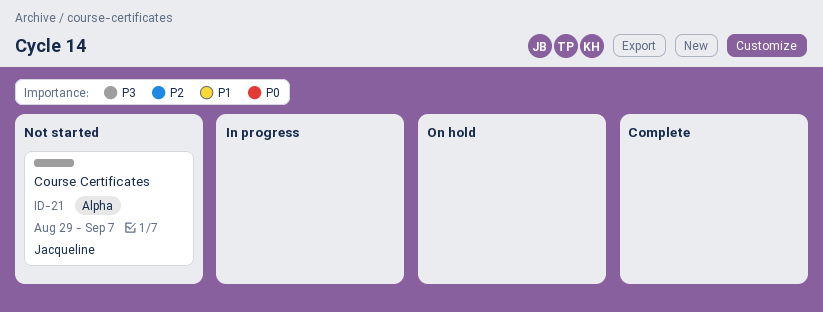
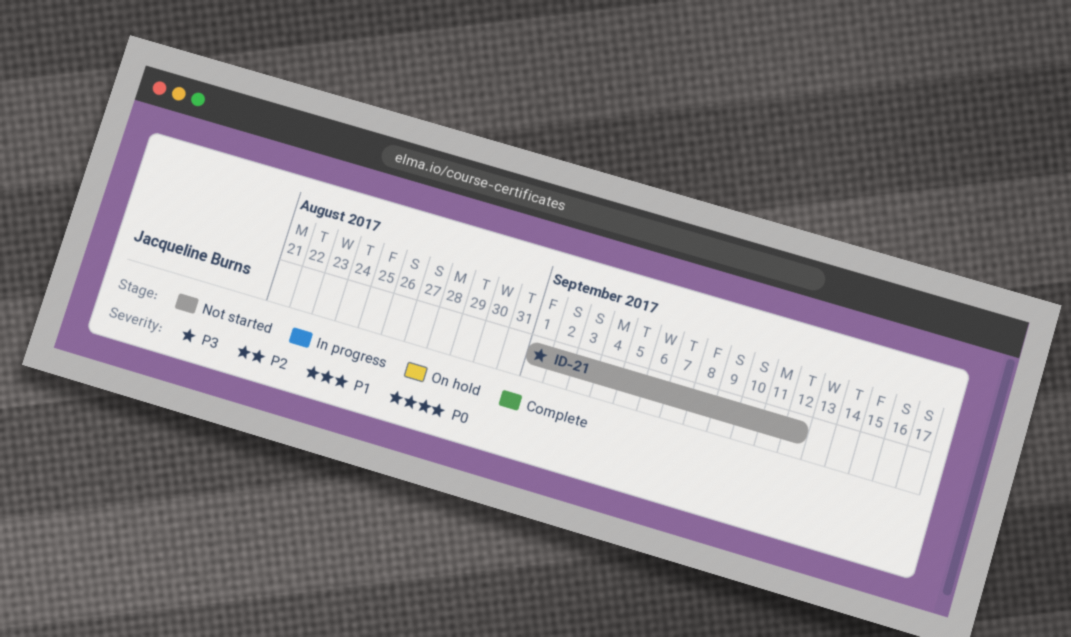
ID-21, start: Aug 29 -> Sep 1
ID-21, due: Sep 7 -> Sep 12

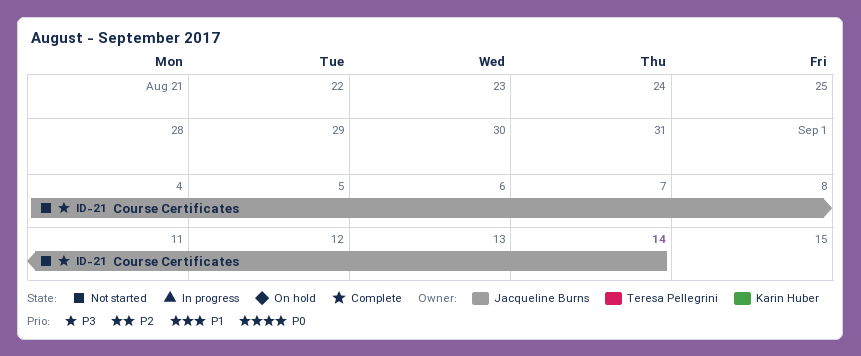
ID-21, start: Sep 1 -> Sep 4
ID-21, due: Sep 12 -> Sep 14

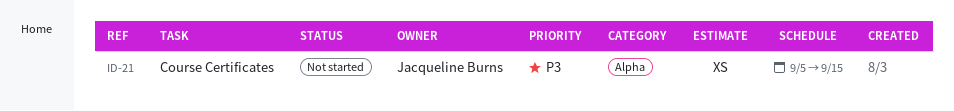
ID-21, start: Sep 4 -> Sep 5
ID-21, due: Sep 14 -> Sep 15

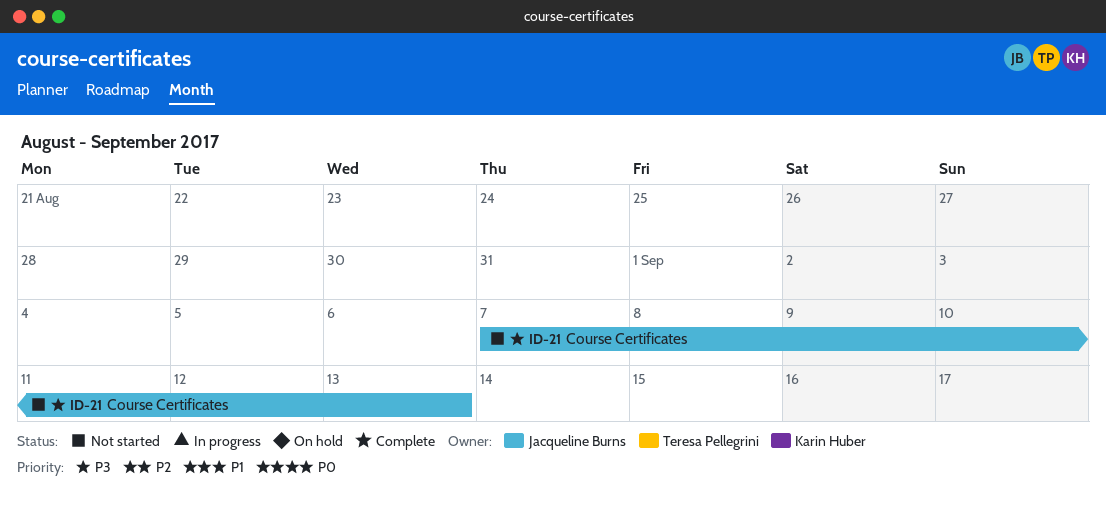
ID-21, start: Sep 5 -> Sep 7
ID-21, due: Sep 15 -> Sep 13

